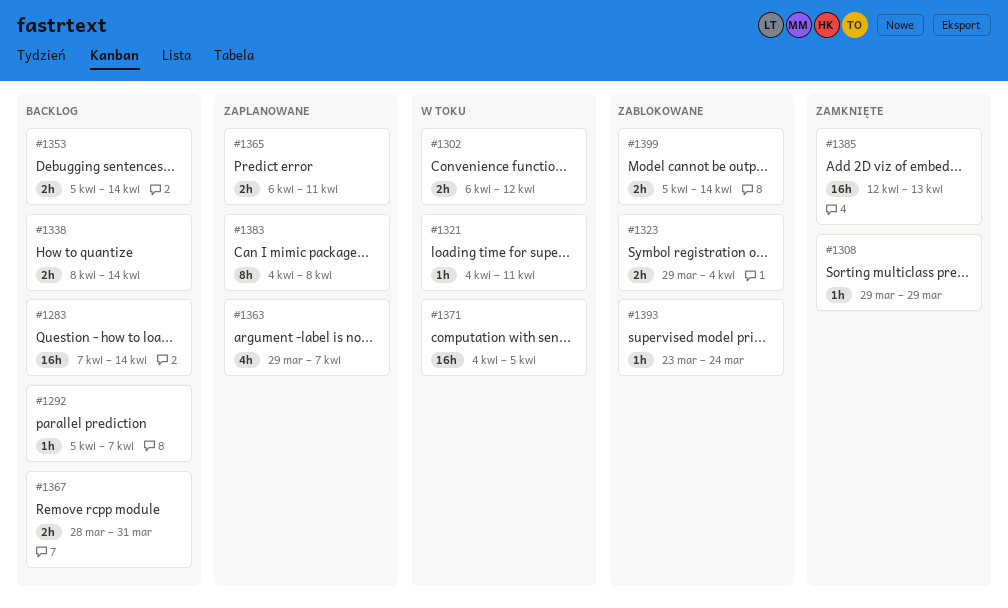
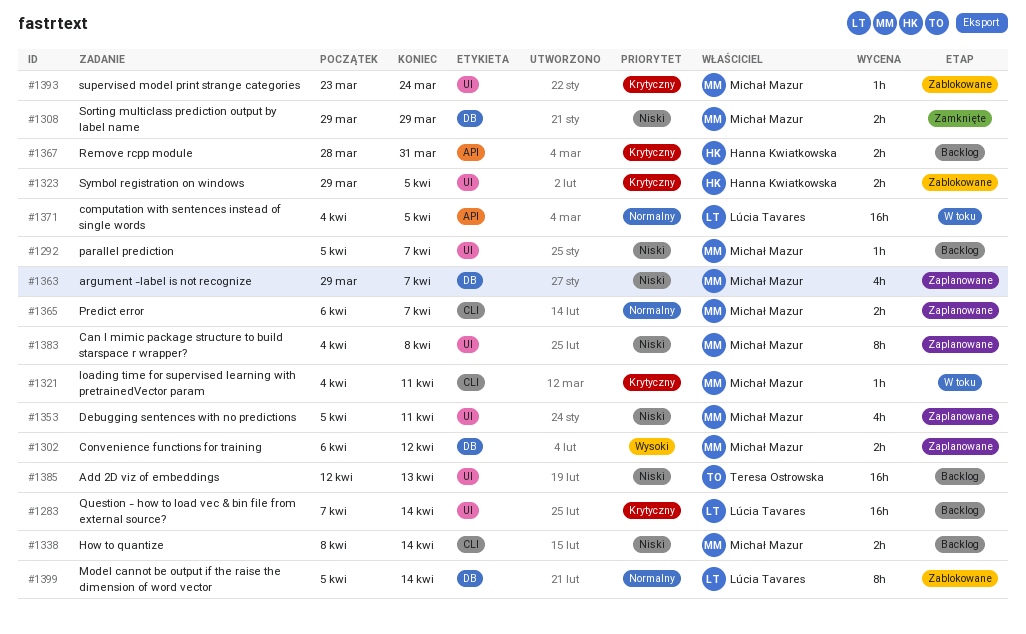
#1302, status: W toku -> Zaplanowane
#1308, estimate: 1h -> 2h
#1323, due: Apr 4 -> Apr 5
#1353, status: Backlog -> Zaplanowane
#1353, estimate: 2h -> 4h
#1353, due: Apr 14 -> Apr 11
#1365, due: Apr 11 -> Apr 7
#1385, status: Zamknięte -> Backlog
#1399, estimate: 2h -> 8h

